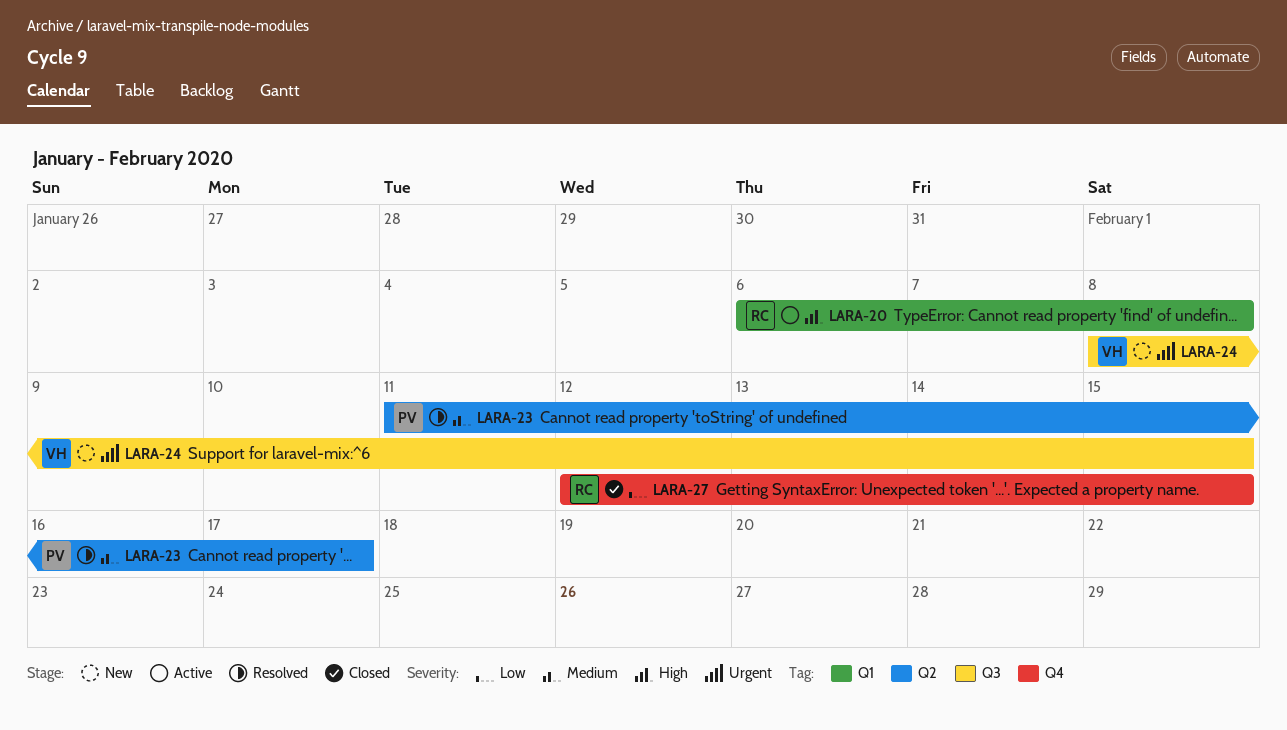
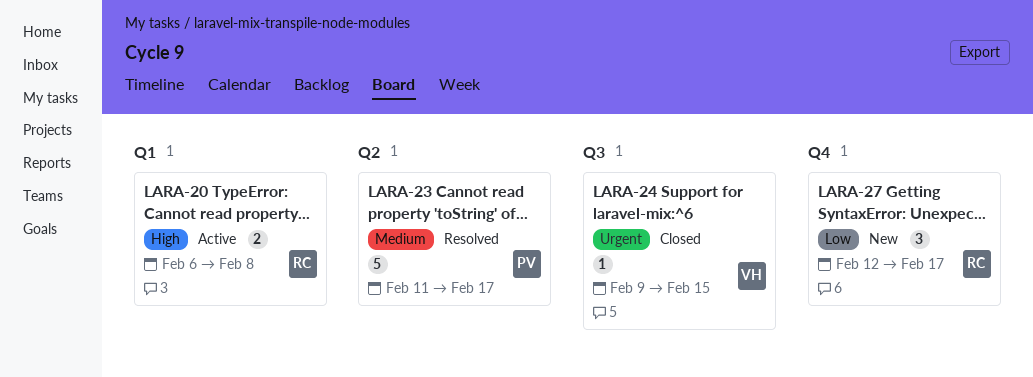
LARA-24, status: New -> Closed
LARA-24, start: Feb 8 -> Feb 9
LARA-27, status: Closed -> New
LARA-27, due: Feb 15 -> Feb 17

